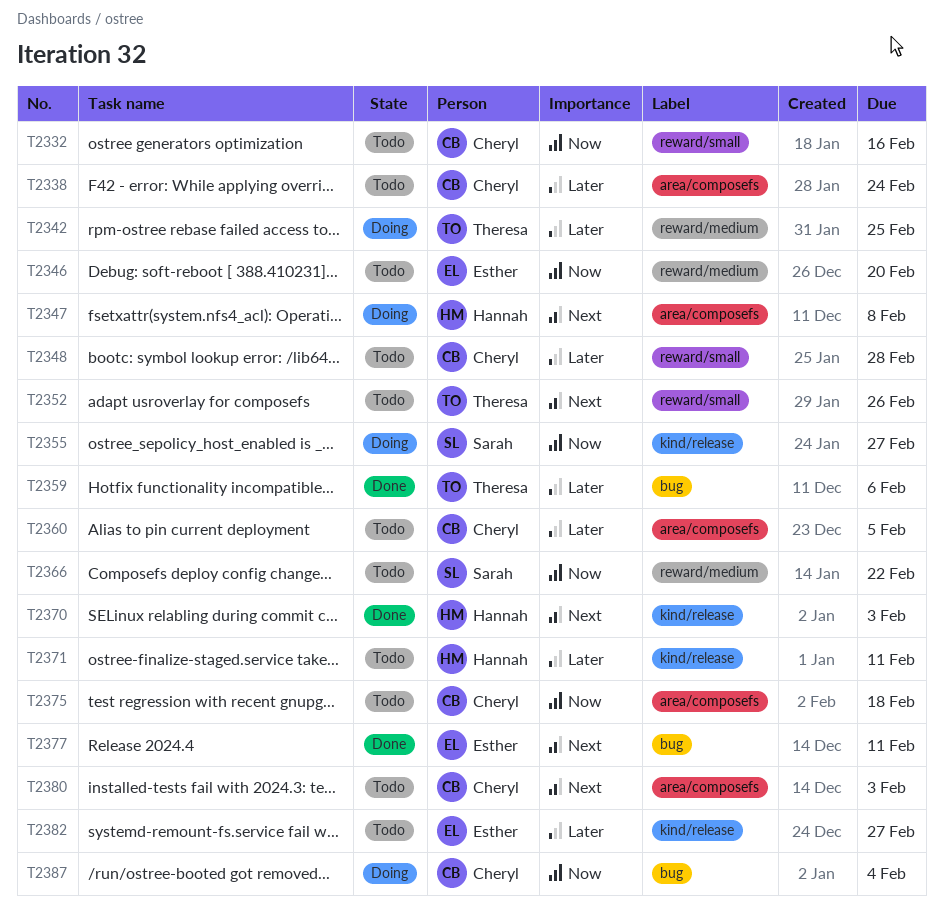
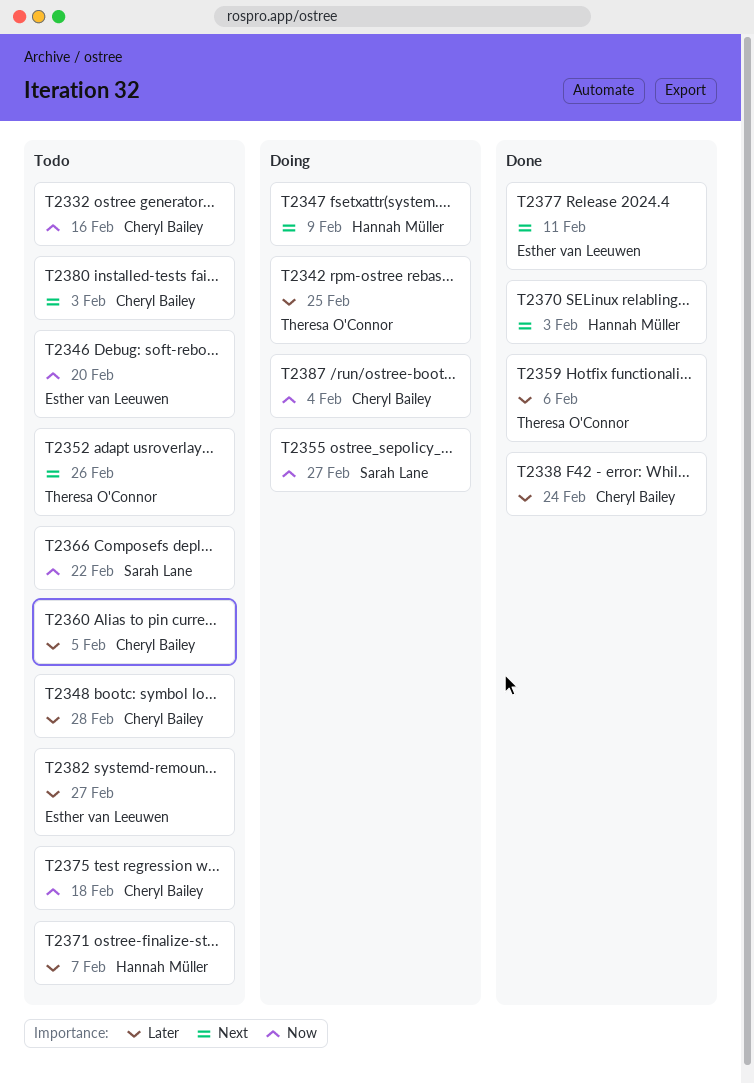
T2338, status: Todo -> Done
T2347, due: Feb 8 -> Feb 9
T2371, due: Feb 11 -> Feb 7

